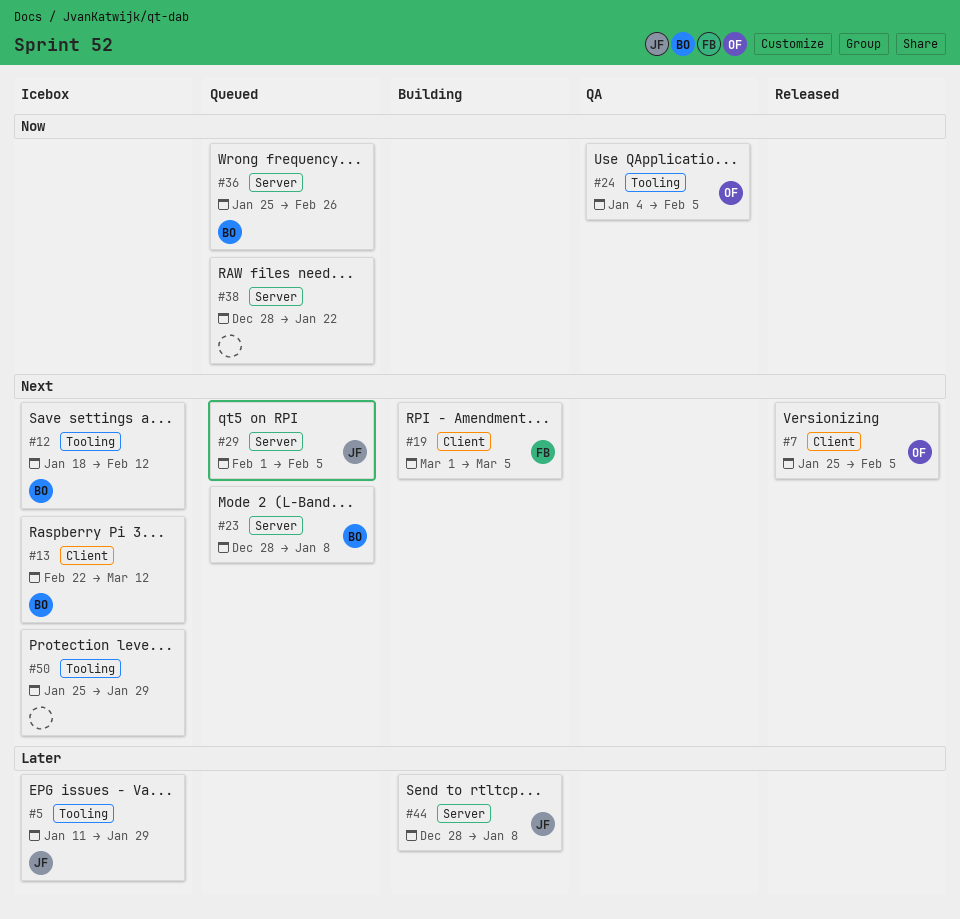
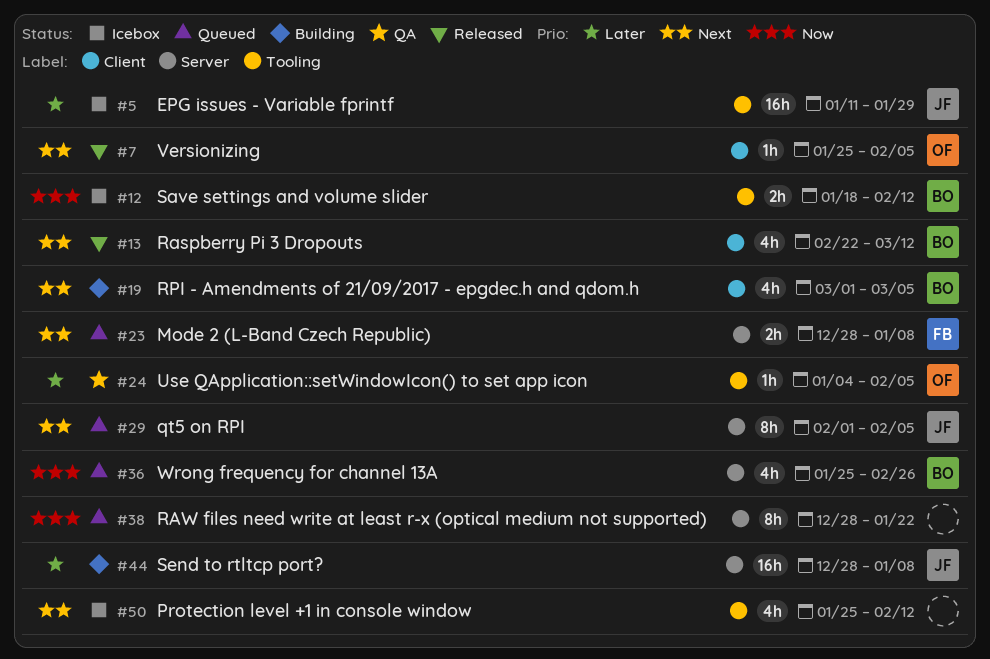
#12, priority: Next -> Now
#13, status: Icebox -> Released
#19, owner: FB -> BO
#23, owner: BO -> FB
#24, priority: Now -> Later
#50, due: Jan 29 -> Feb 12

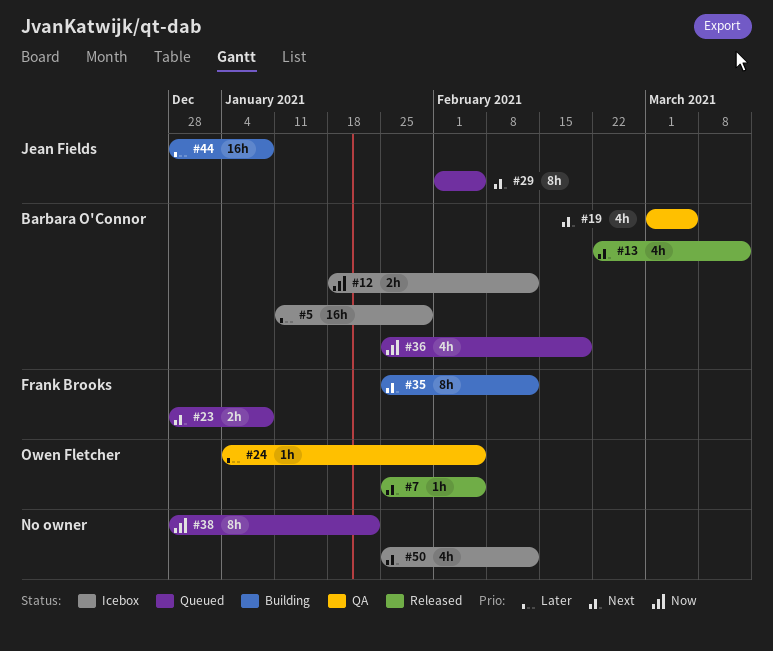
#5, owner: Jean Fields -> Barbara O'Connor
#19, status: Building -> QA
#35: none -> present
#36, due: Feb 26 -> Feb 19

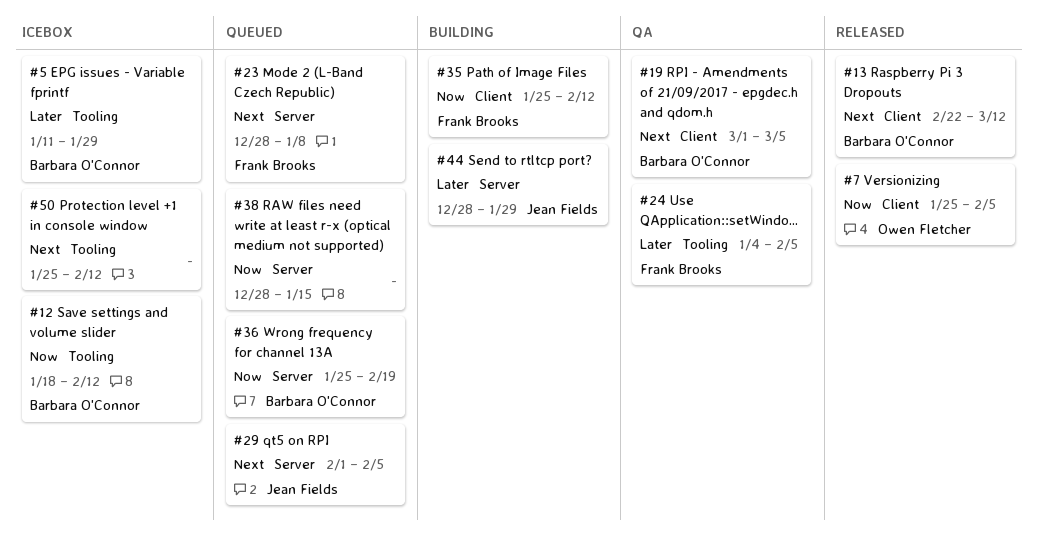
#7, priority: Next -> Now
#24, owner: Owen Fletcher -> Frank Brooks
#35, priority: Next -> Now
#38, due: Jan 22 -> Jan 15
#44, due: Jan 8 -> Jan 29

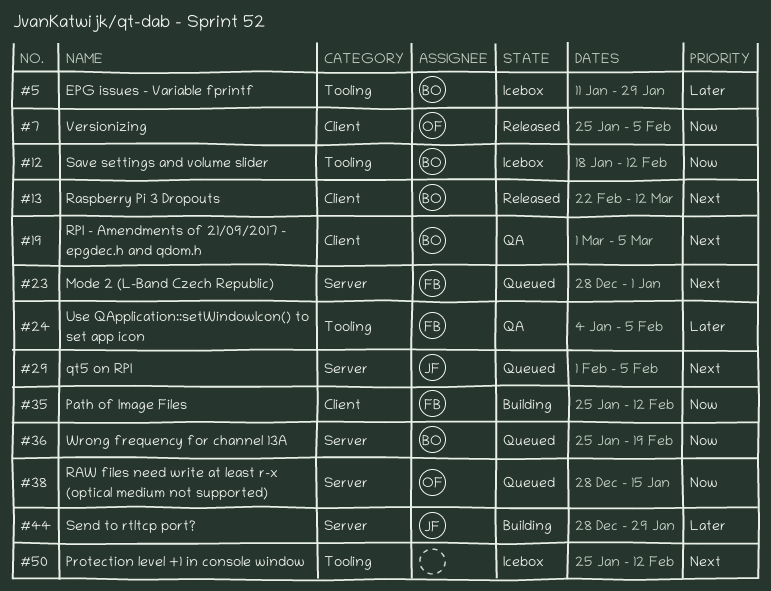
#23, due: Jan 8 -> Jan 1
#38, owner: none -> Owen Fletcher

